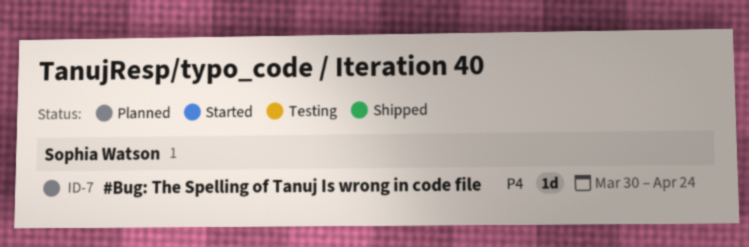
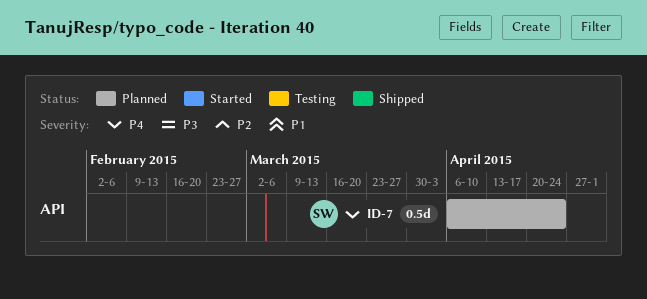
ID-7, estimate: 1d -> 0.5d
ID-7, start: Mar 30 -> Apr 6

